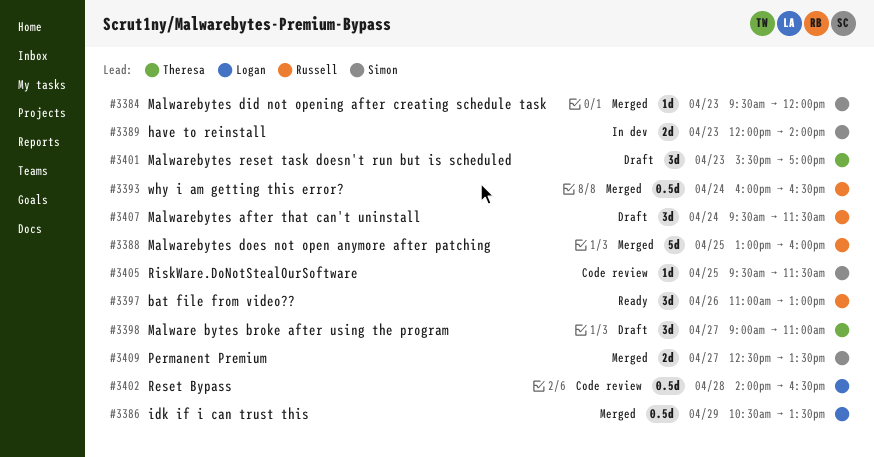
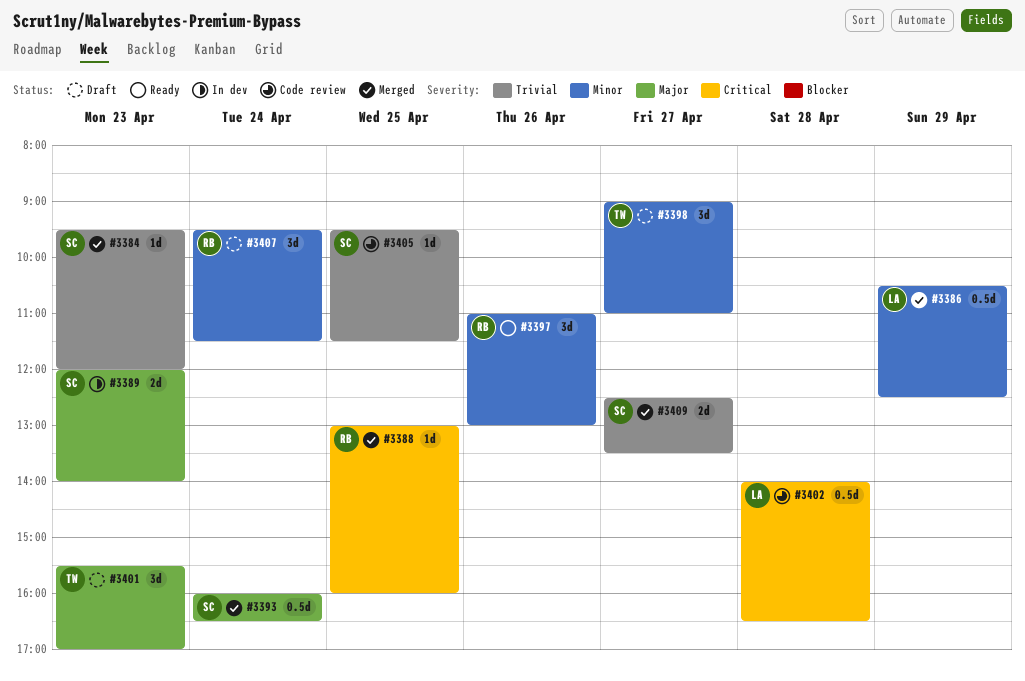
#3386, ends: 13:30 -> 12:30
#3388, estimate: 5d -> 1d
#3393, owner: Russell -> Simon

